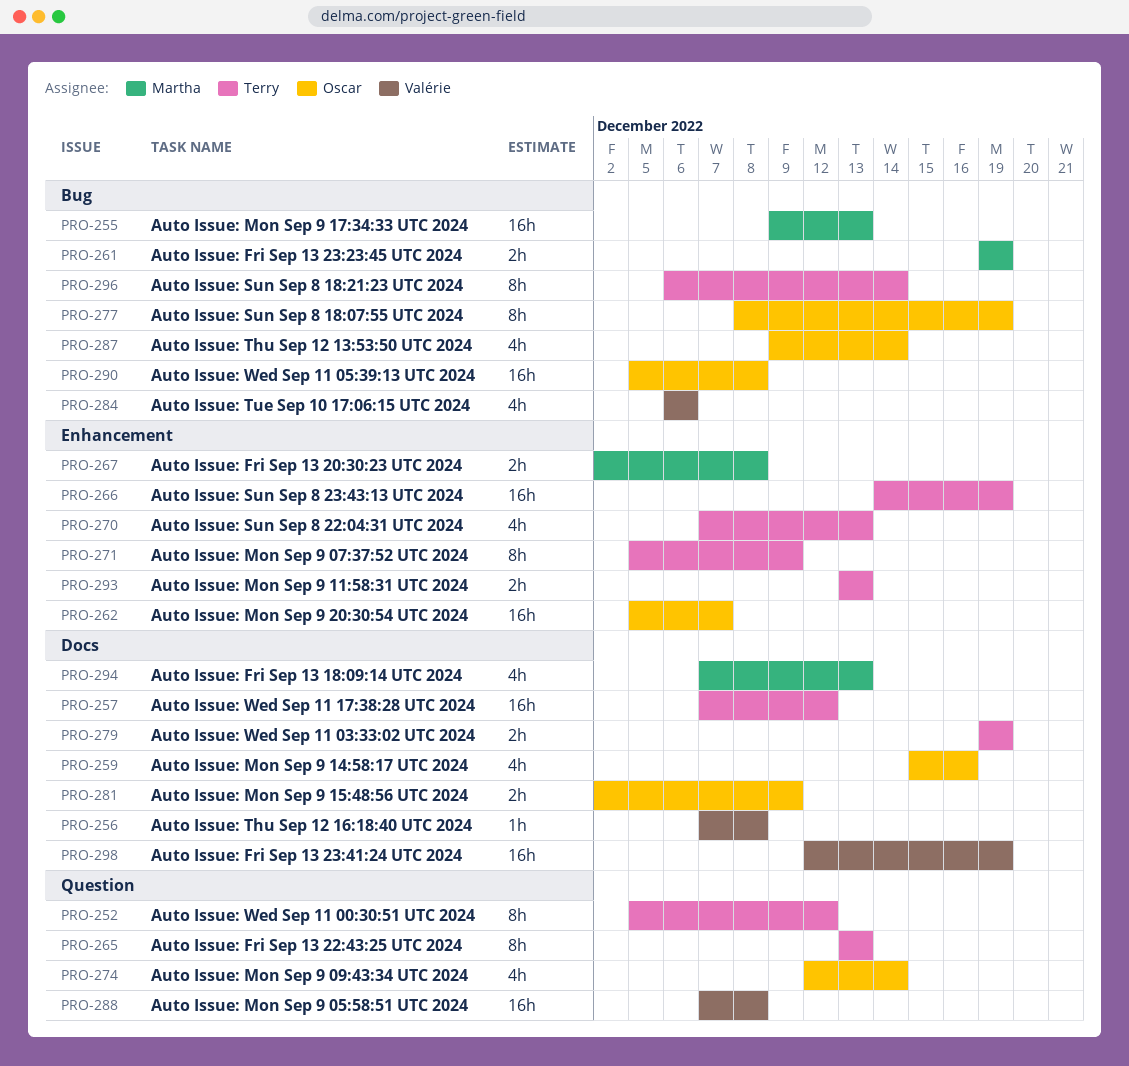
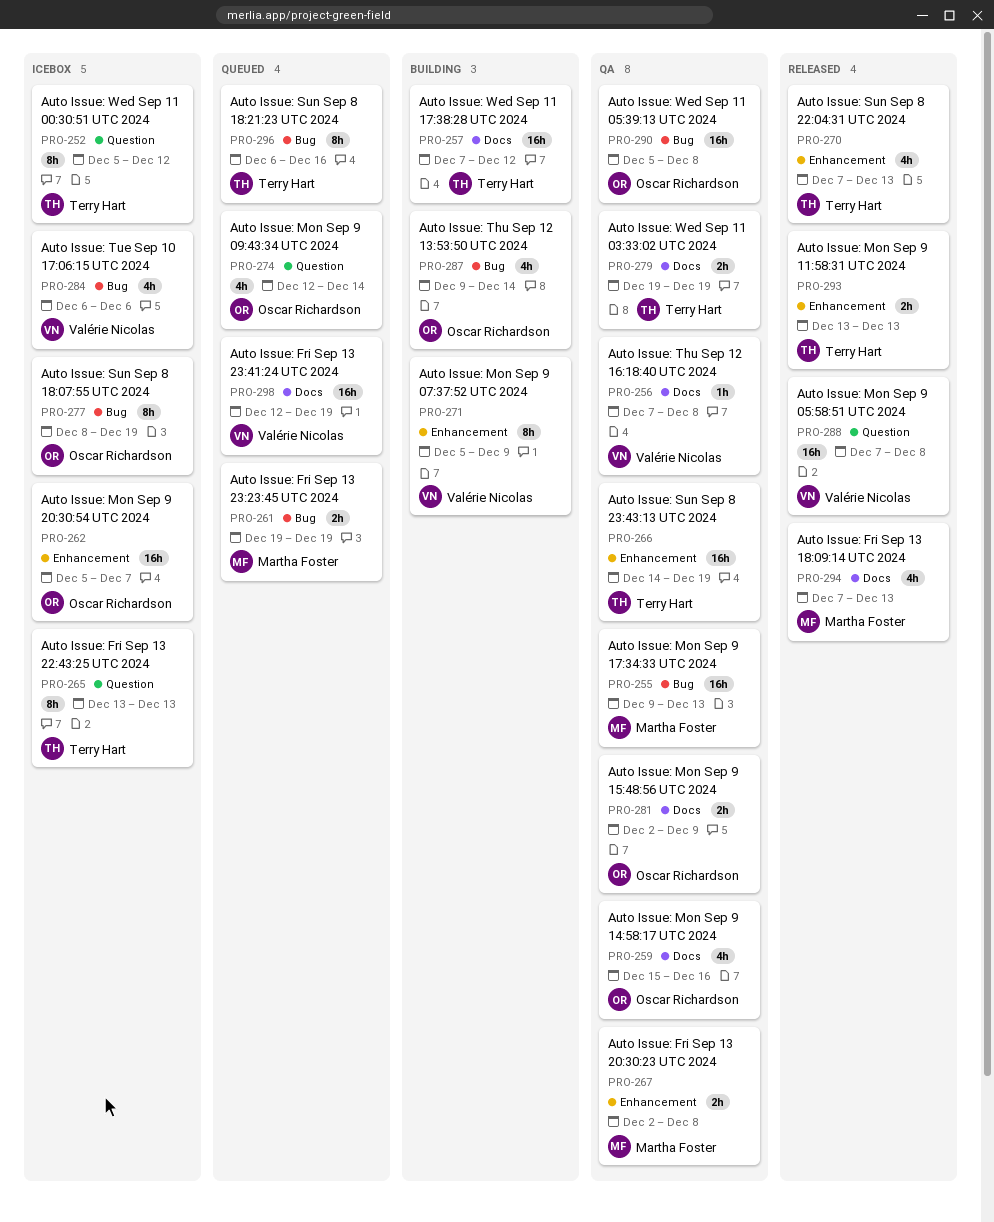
PRO-271, owner: Terry Hart -> Valérie Nicolas
PRO-296, due: Dec 14 -> Dec 16

